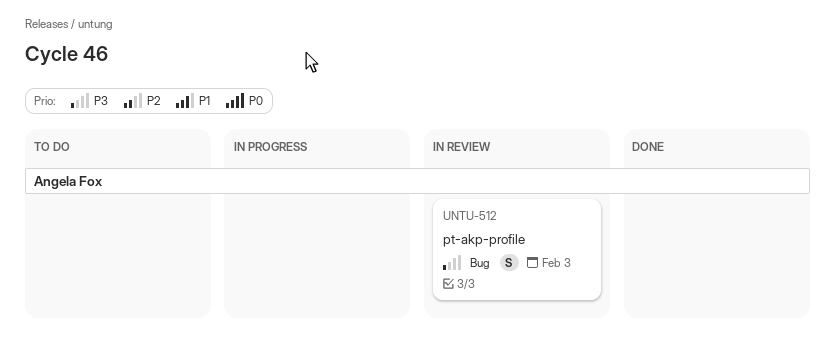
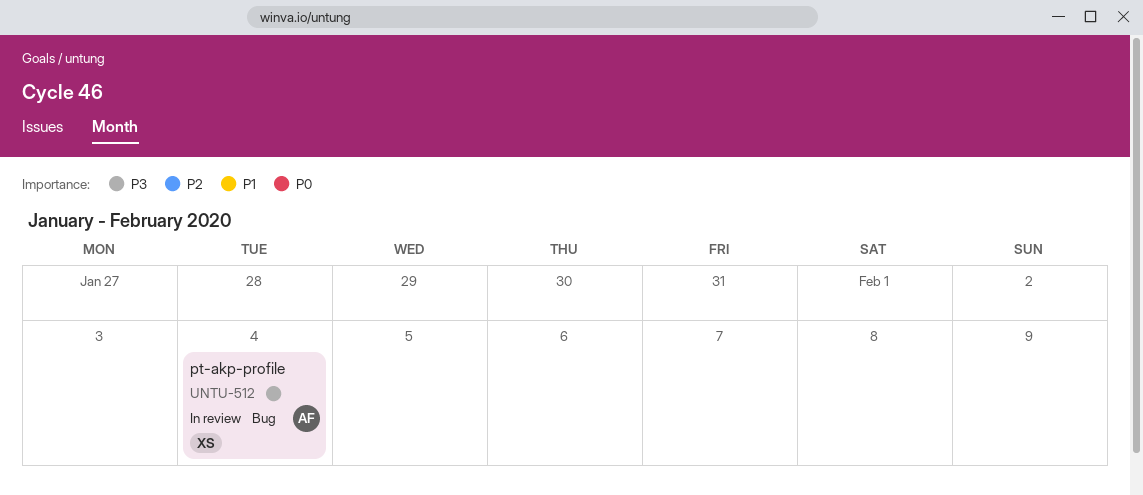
UNTU-512, estimate: S -> XS
UNTU-512, due: Feb 3 -> Feb 4

